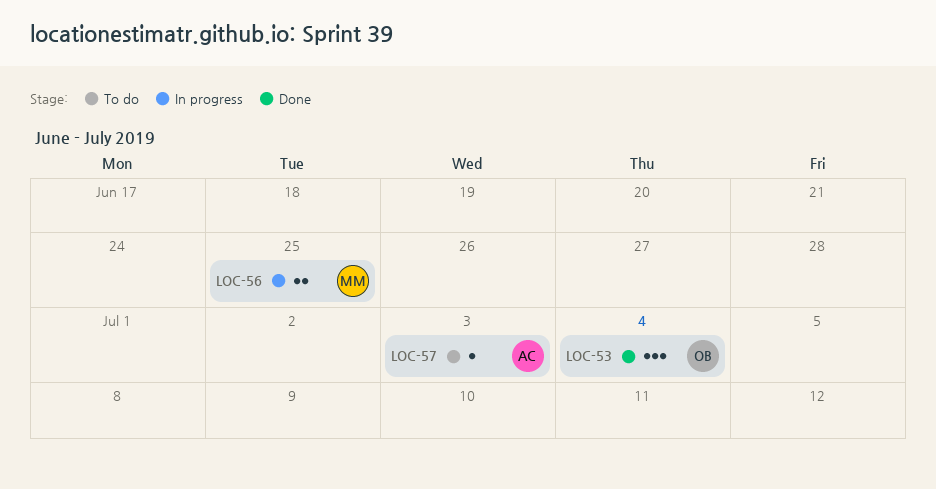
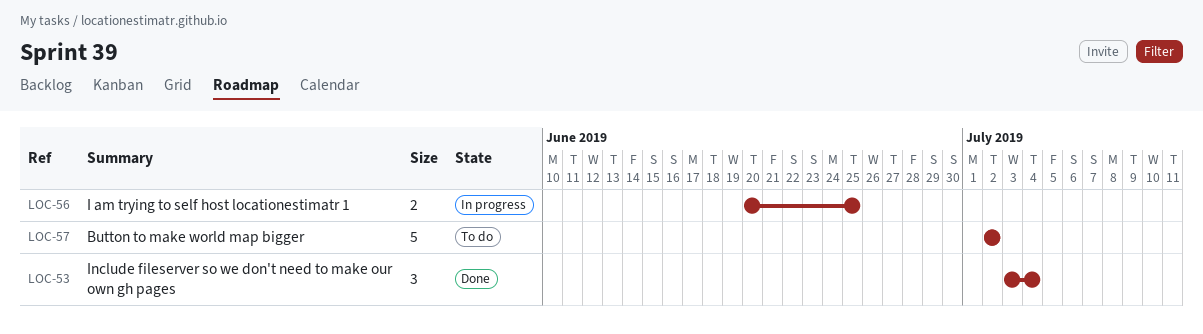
LOC-57, estimate: 1 -> 5
LOC-57, due: Jul 3 -> Jul 2

